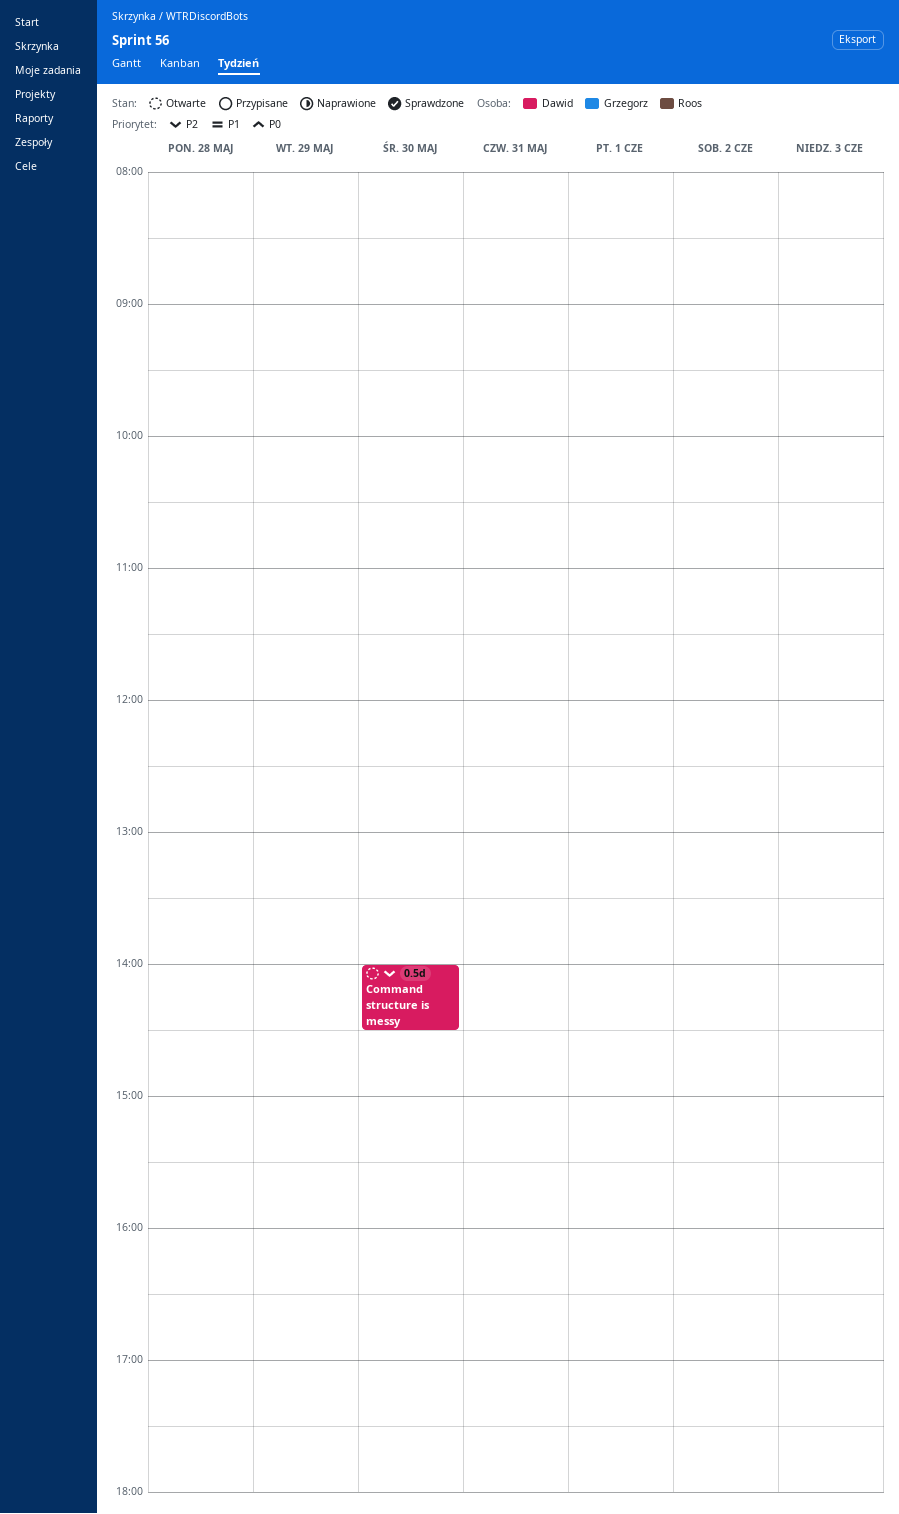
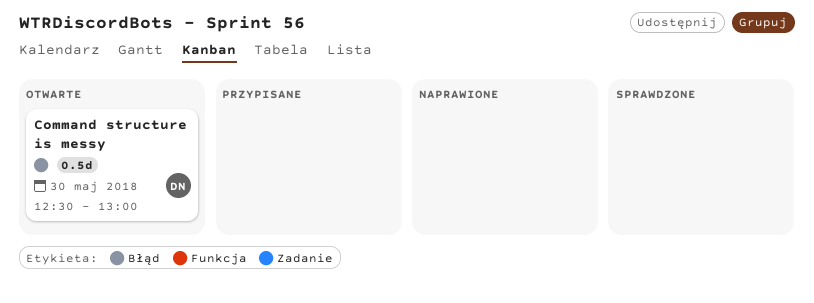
Command structure is messy, begins: 14:00 -> 12:30
Command structure is messy, ends: 14:30 -> 13:00

